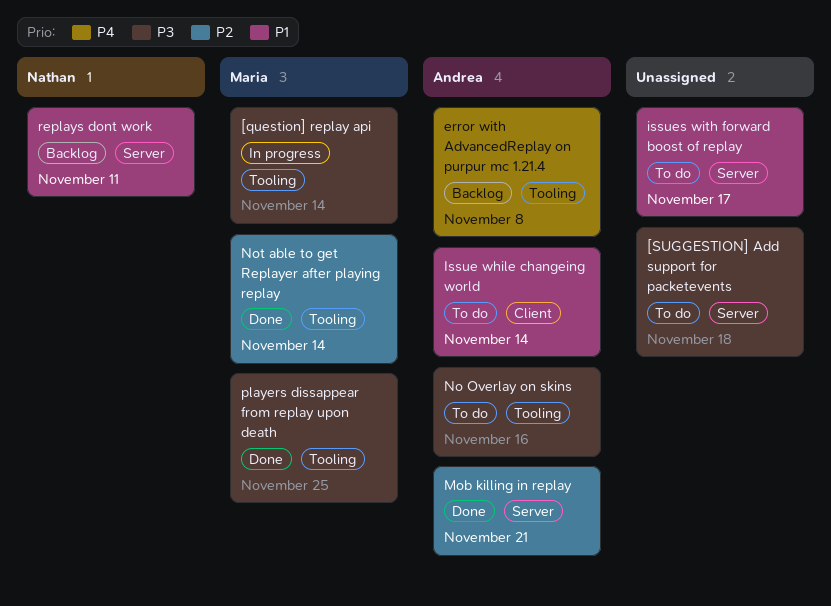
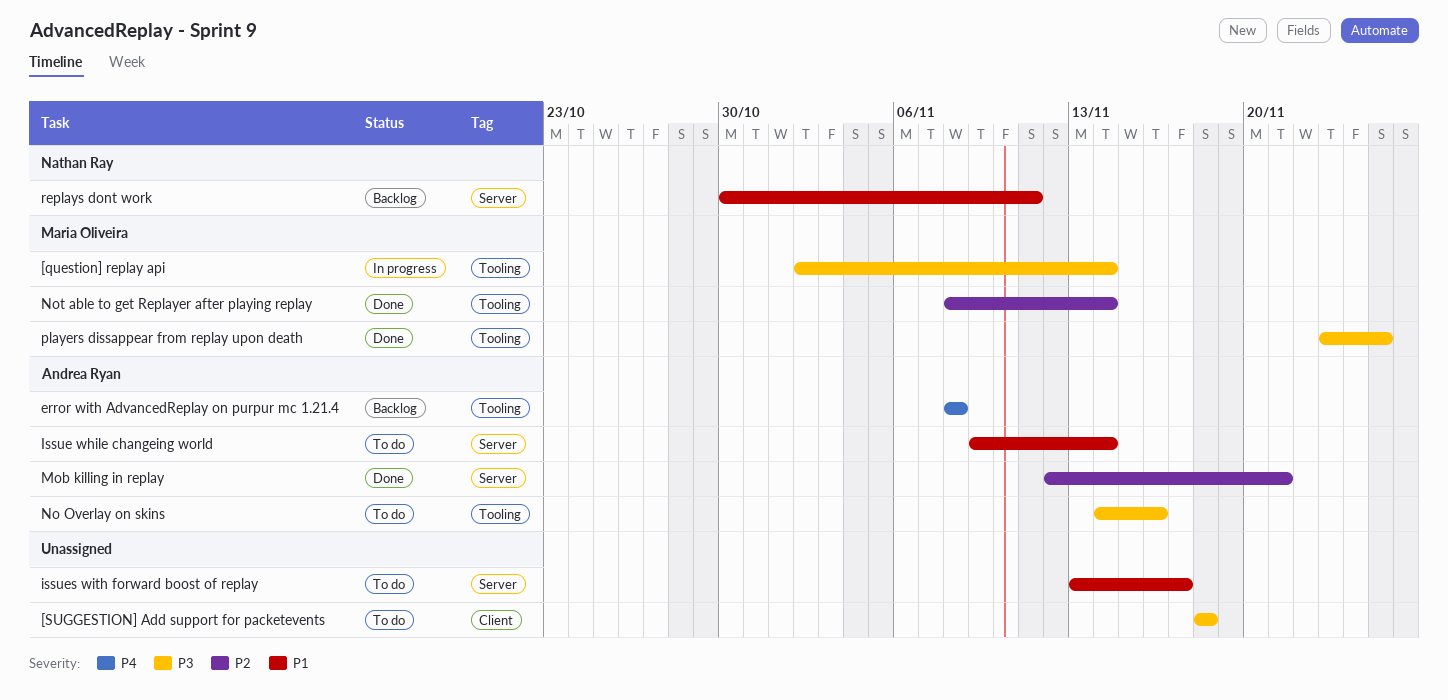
[SUGGESTION] Add support for packetevents, label: Server -> Client
Issue while changeing world, label: Client -> Server

